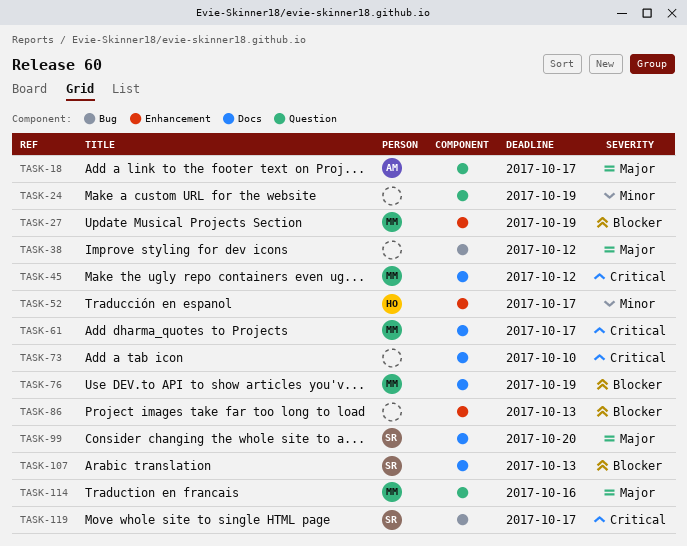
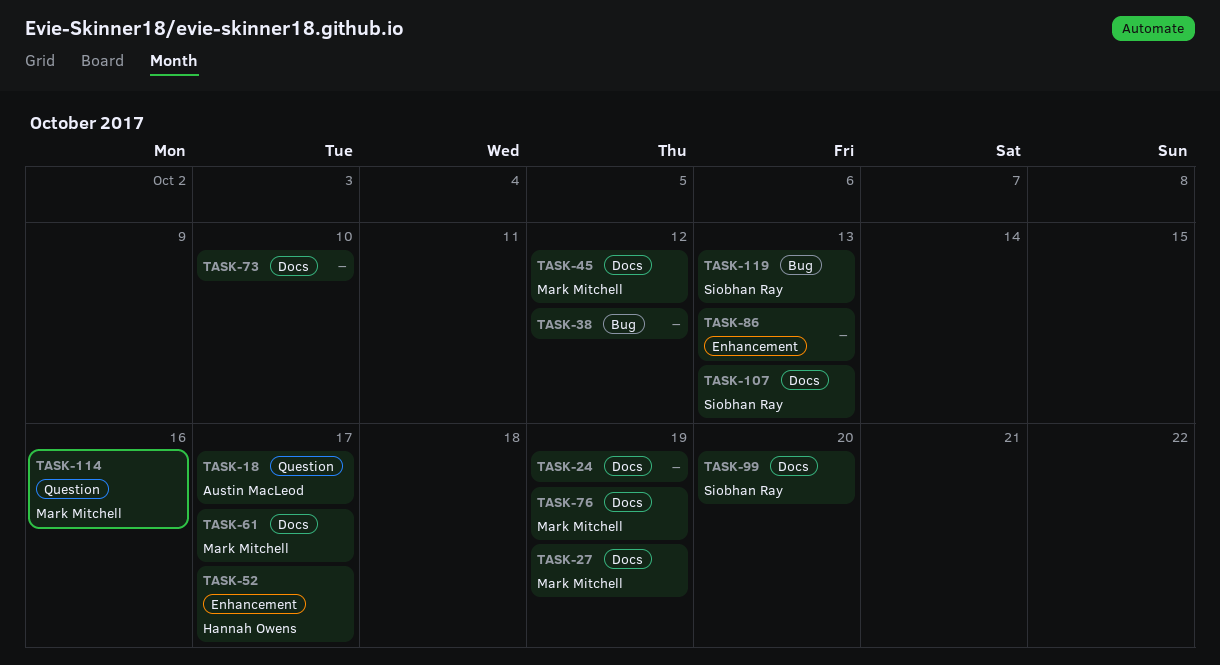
TASK-24, label: Question -> Docs
TASK-27, label: Enhancement -> Docs
TASK-119, due: Oct 17 -> Oct 13

